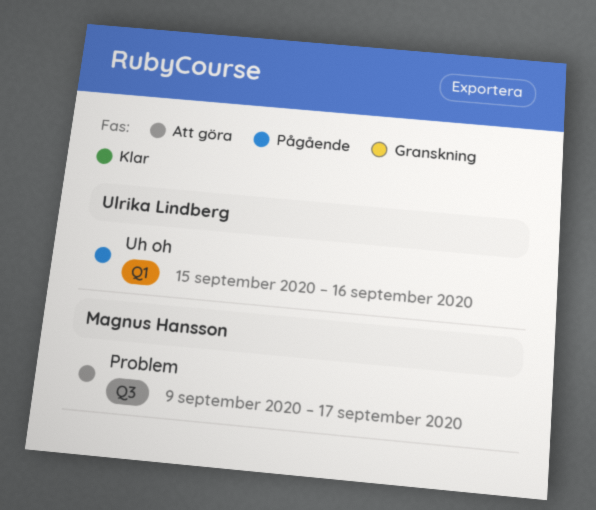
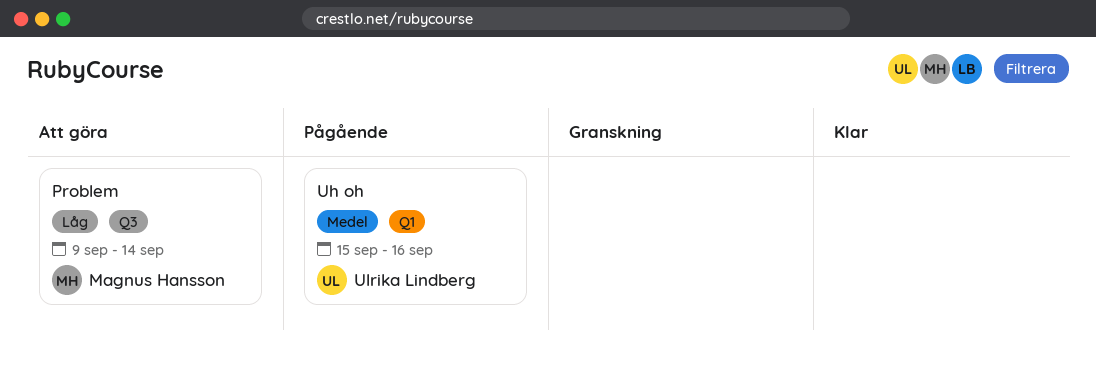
Problem, due: Sep 17 -> Sep 14

